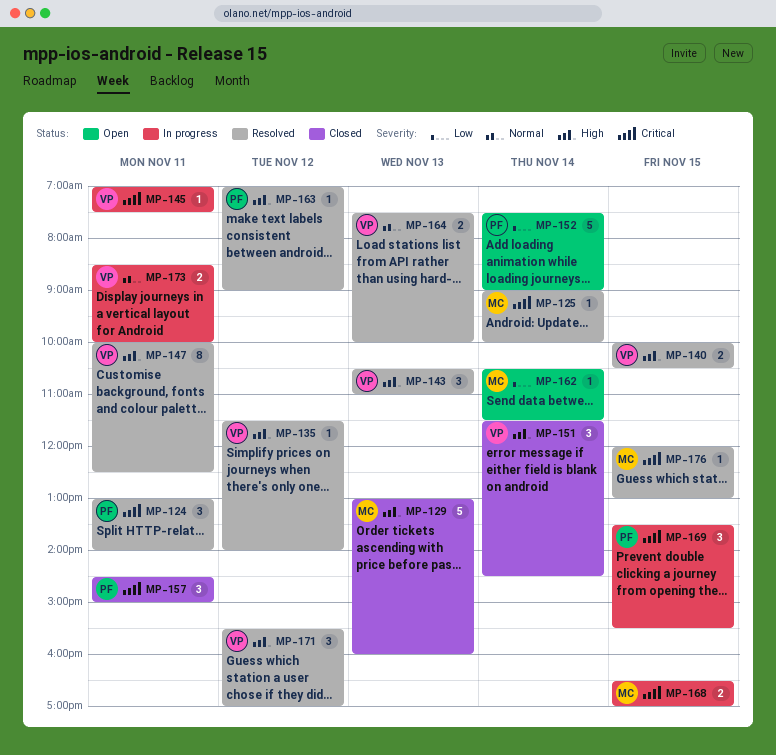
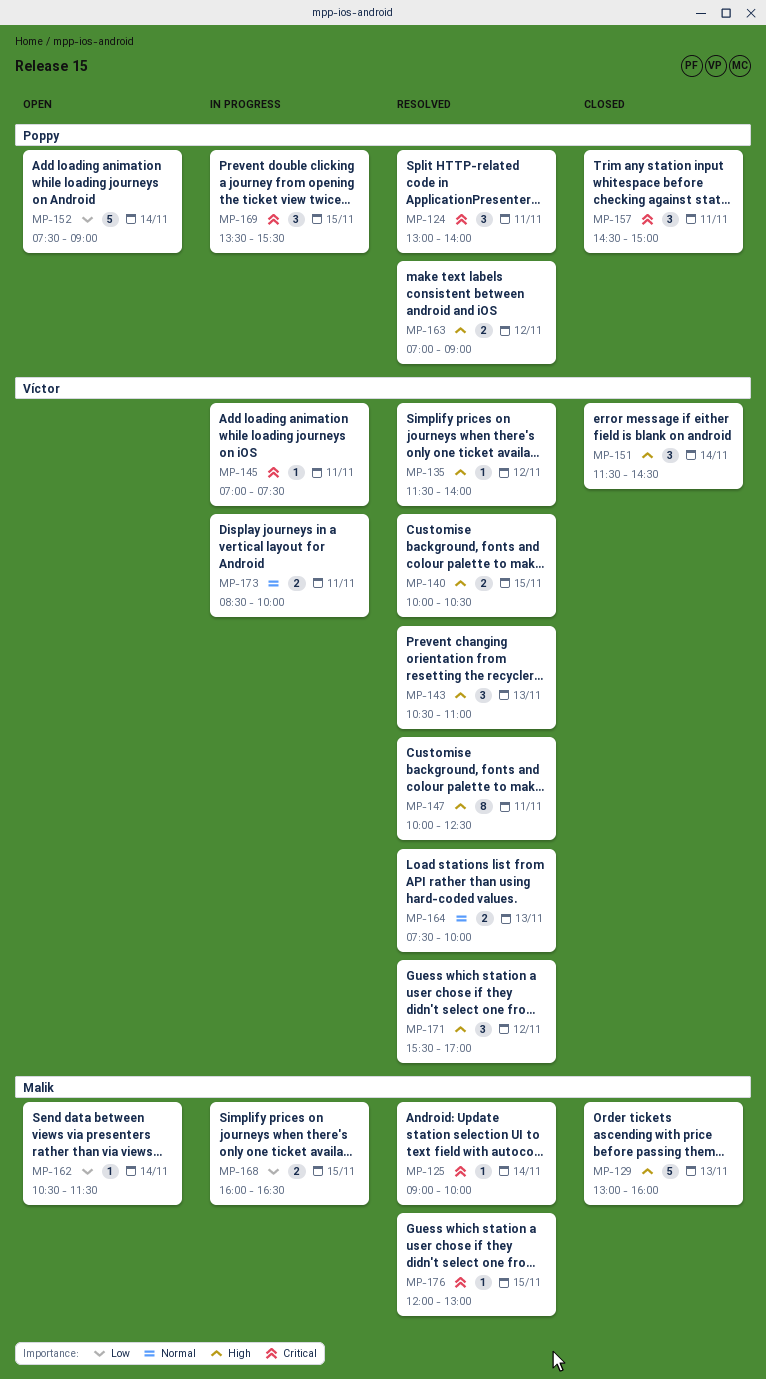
MP-163, estimate: 1 -> 2
MP-168, priority: Critical -> Low
MP-168, begins: 16:30 -> 16:00
MP-168, ends: 17:00 -> 16:30

